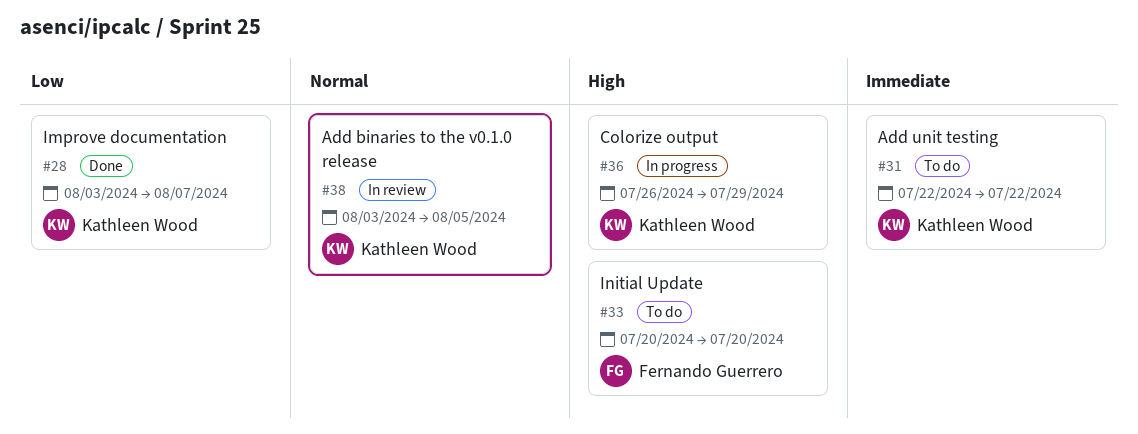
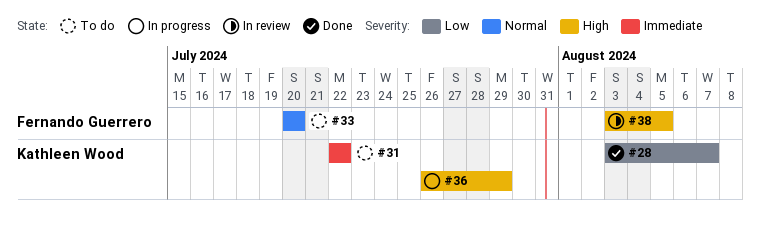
#33, priority: High -> Normal
#38, owner: Kathleen Wood -> Fernando Guerrero
#38, priority: Normal -> High

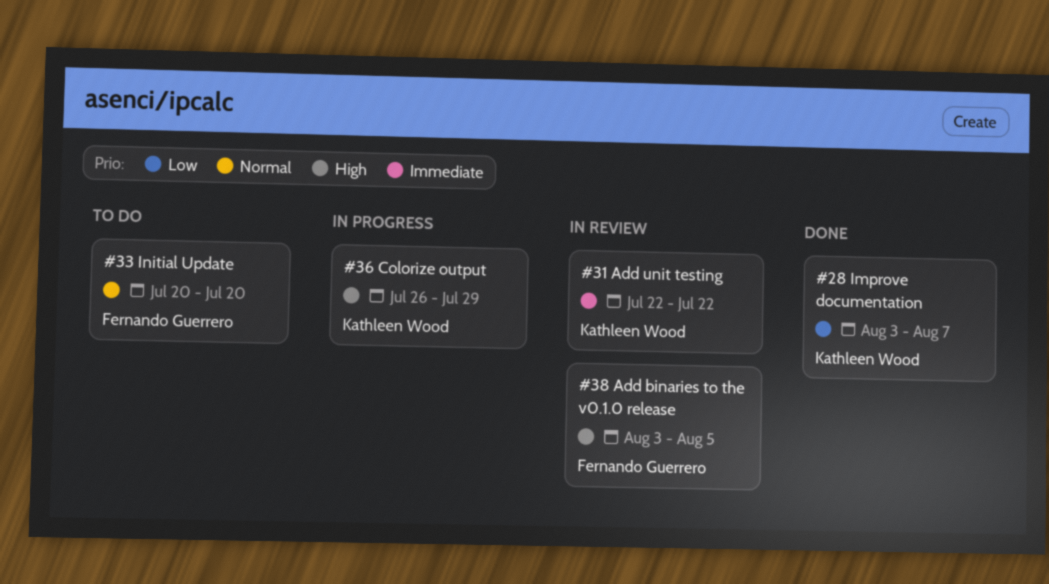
#31, status: To do -> In review

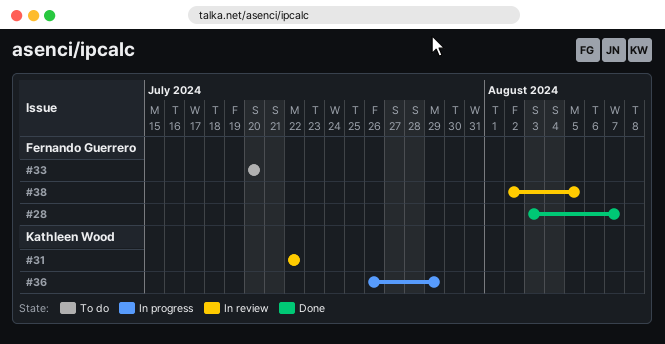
#28, owner: Kathleen Wood -> Fernando Guerrero
#38, start: Aug 3 -> Aug 2

